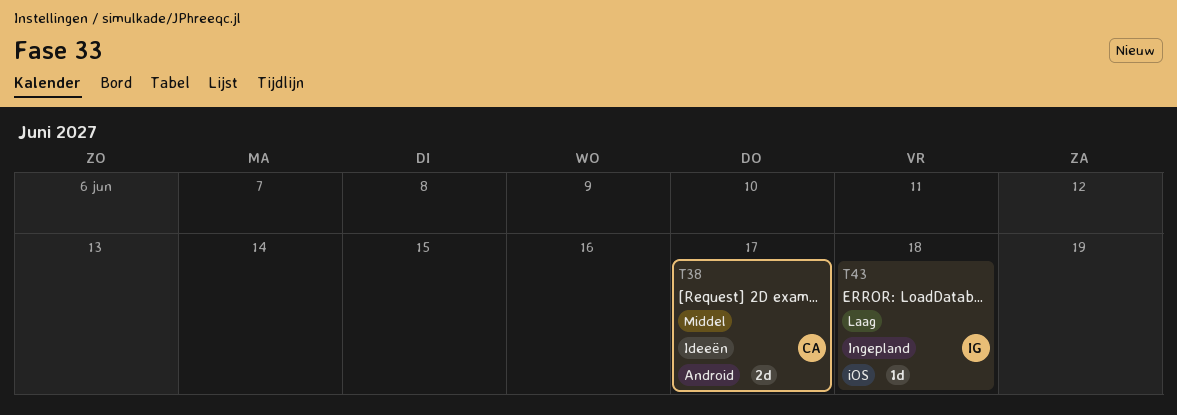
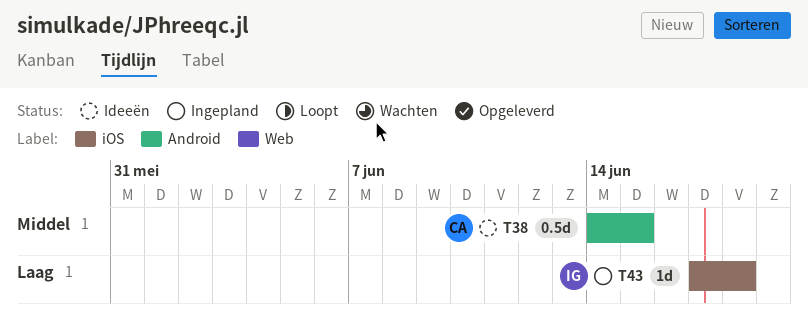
T38, estimate: 2d -> 0.5d
T38, due: Jun 17 -> Jun 15

